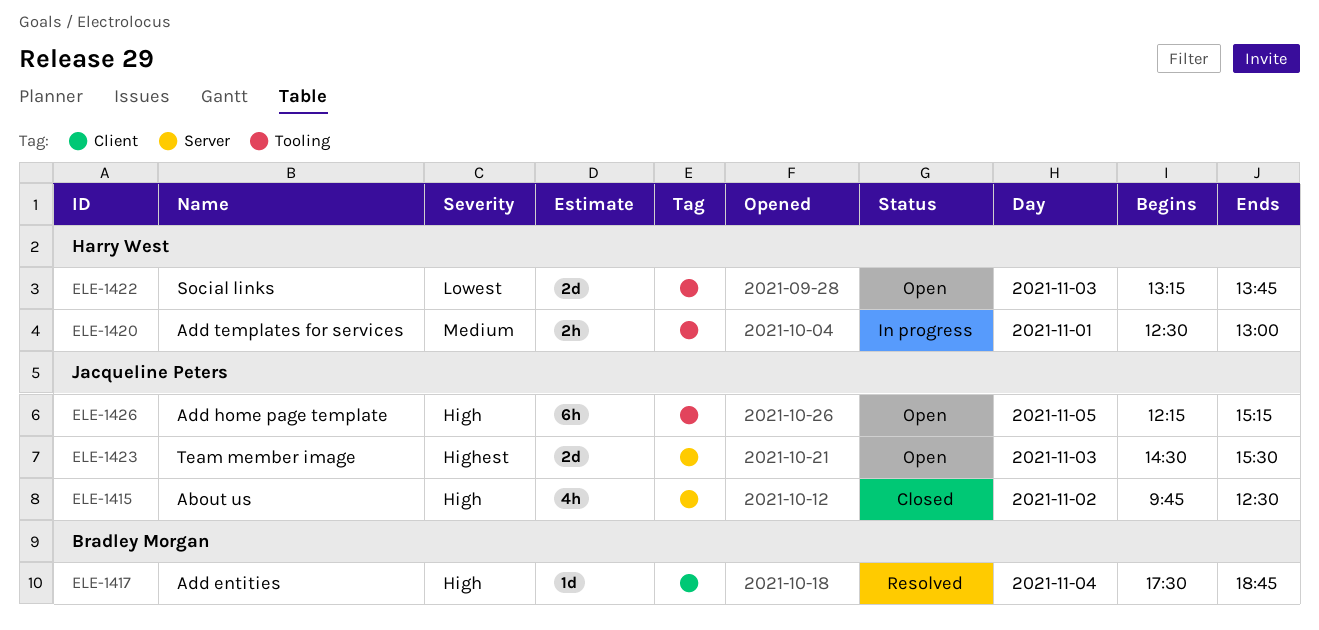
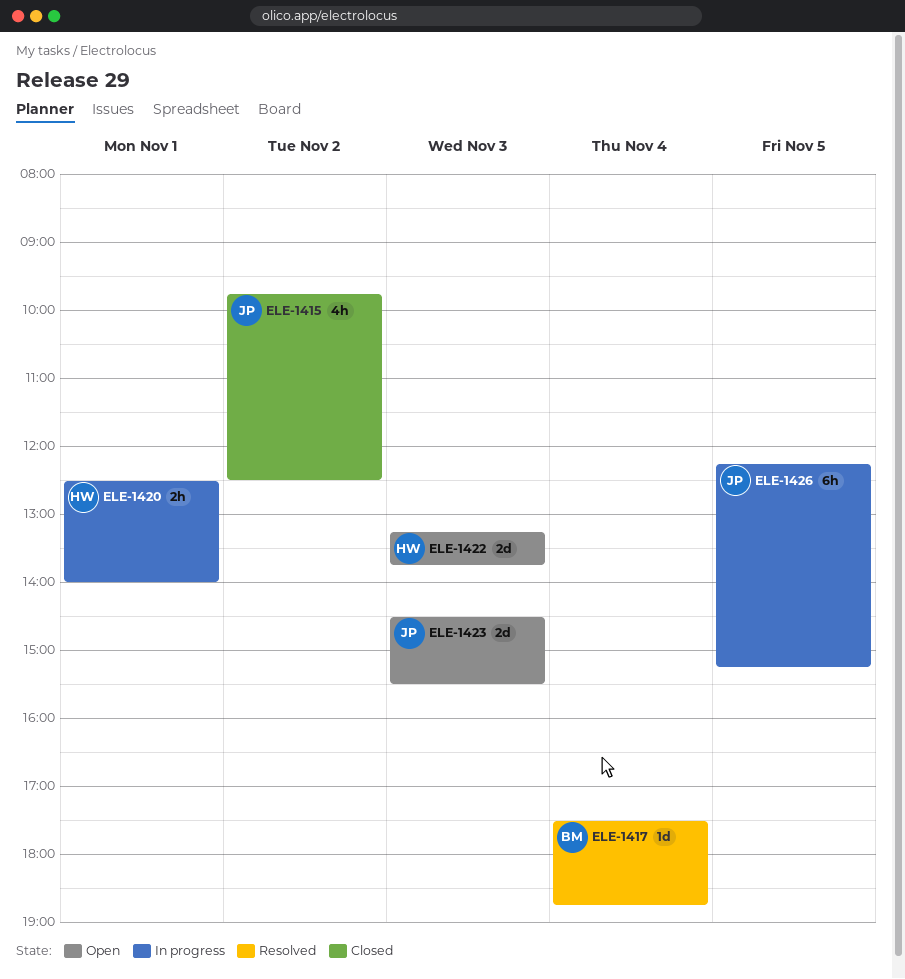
ELE-1420, ends: 13:00 -> 14:00
ELE-1426, status: Open -> In progress

